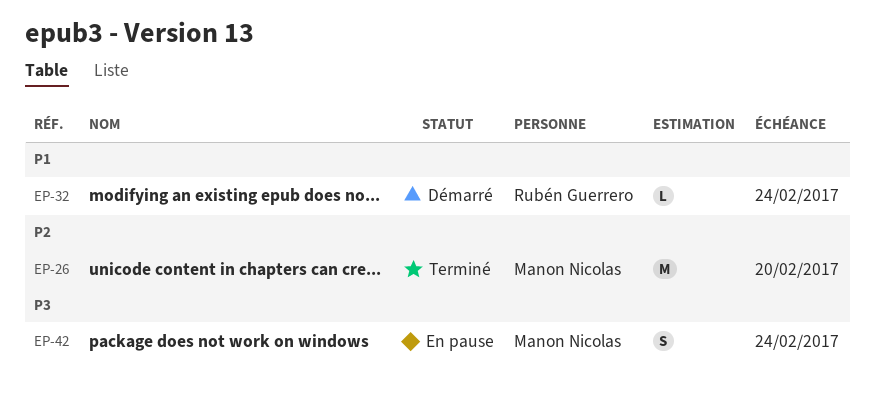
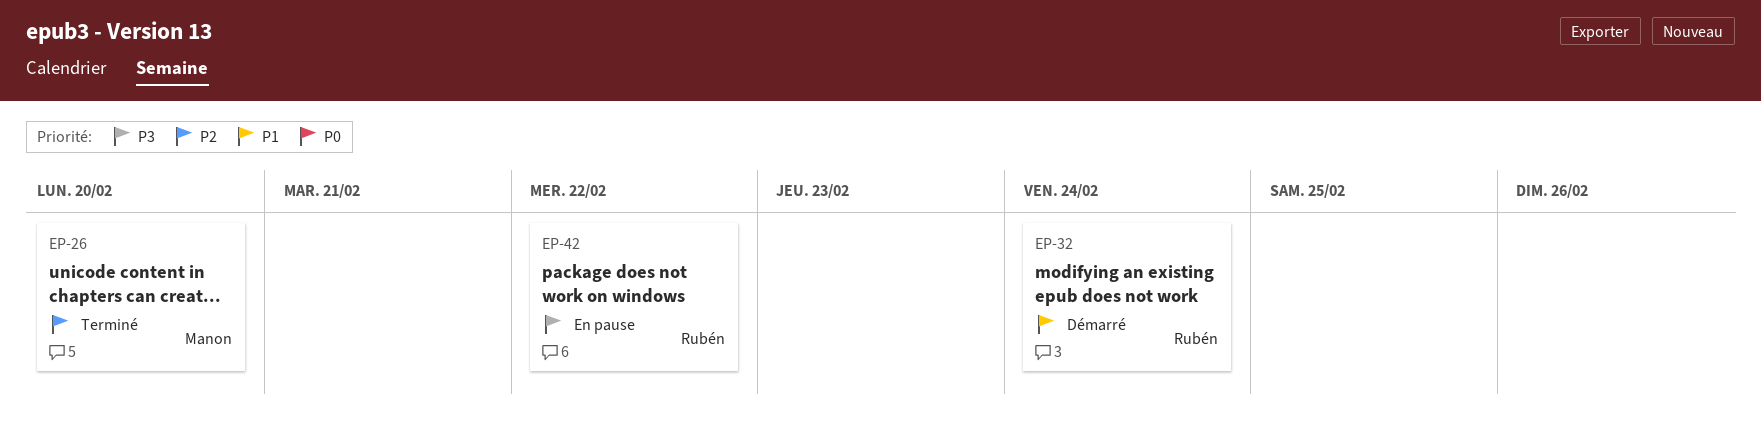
EP-42, owner: Manon Nicolas -> Rubén Guerrero
EP-42, due: Feb 24 -> Feb 22

